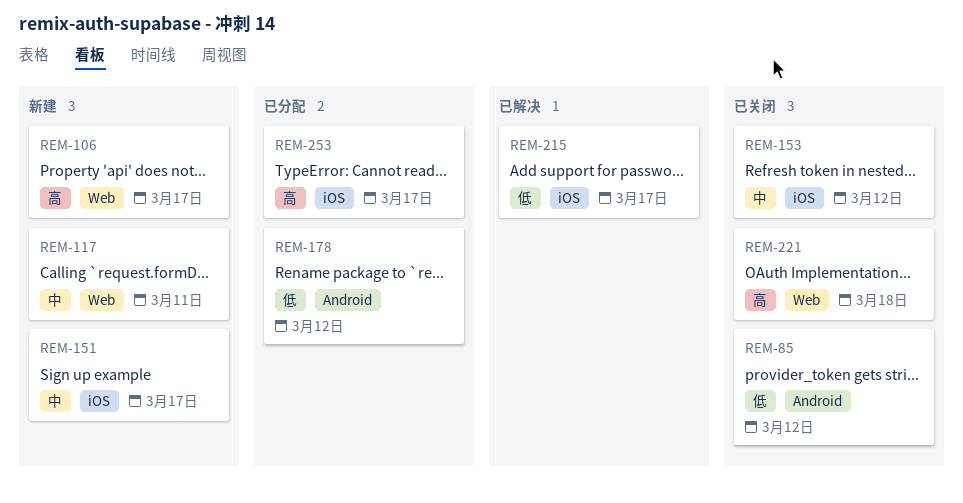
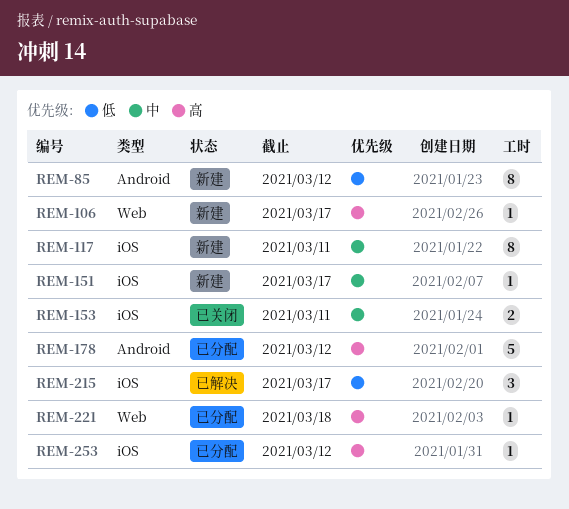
REM-85, status: 已关闭 -> 新建
REM-117, label: Web -> iOS
REM-153, due: Mar 12 -> Mar 11
REM-178, priority: 低 -> 高
REM-221, status: 已关闭 -> 已分配
REM-253, due: Mar 17 -> Mar 12

